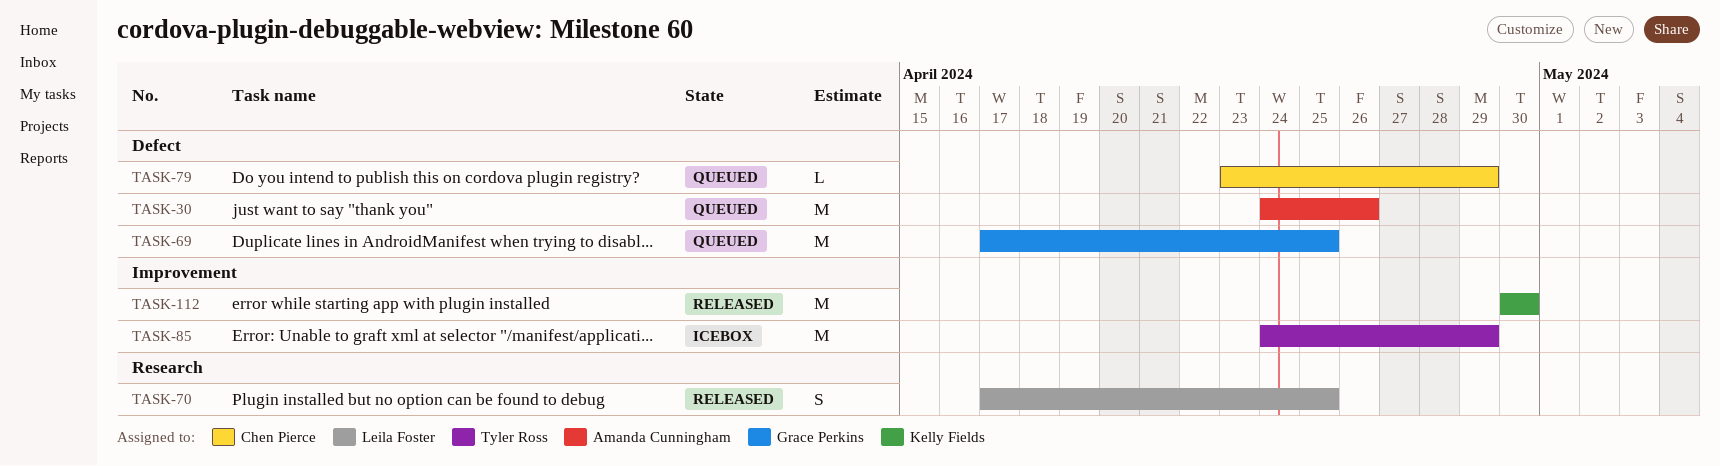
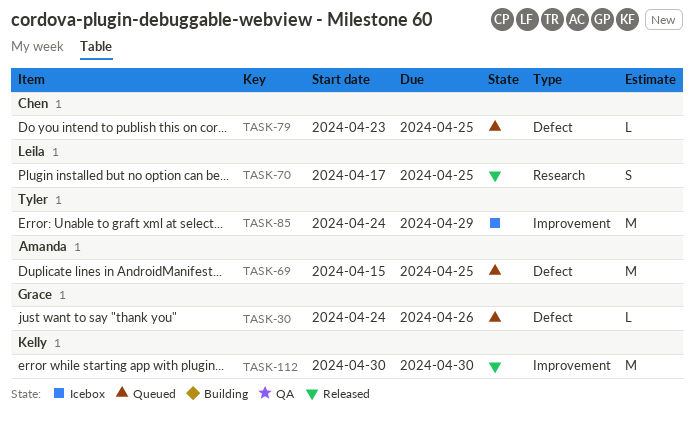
TASK-30, owner: Amanda Cunningham -> Grace Perkins
TASK-30, estimate: M -> L
TASK-69, owner: Grace Perkins -> Amanda Cunningham
TASK-69, start: Apr 17 -> Apr 15
TASK-79, due: Apr 29 -> Apr 25

